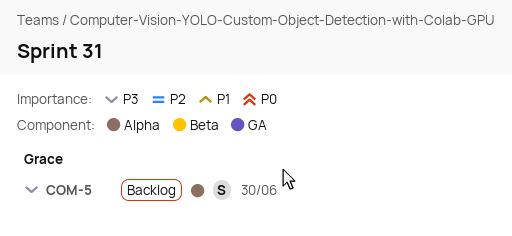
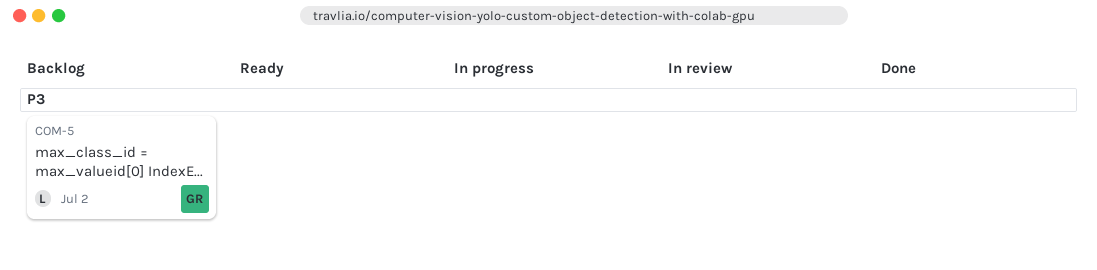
COM-5, estimate: S -> L
COM-5, due: Jun 30 -> Jul 2

